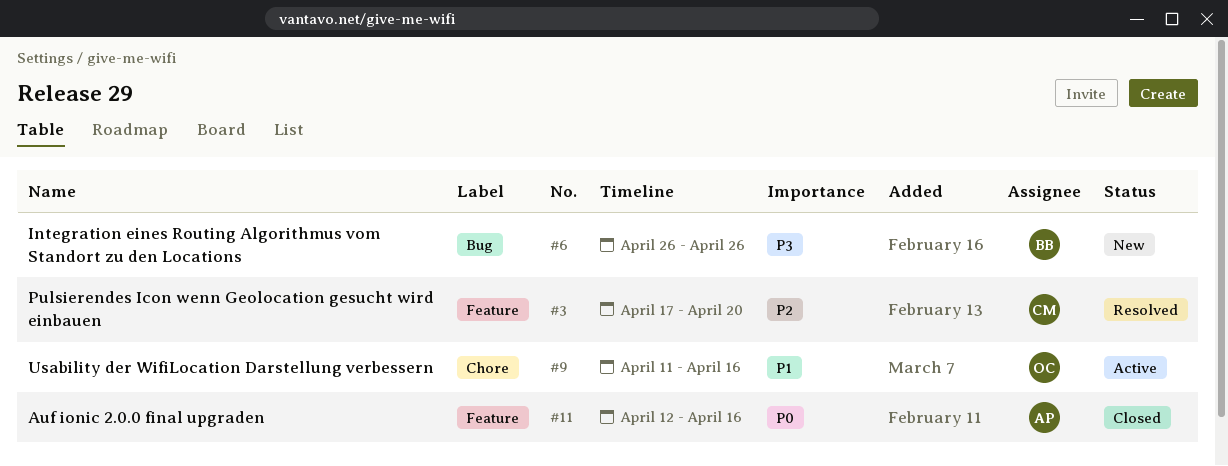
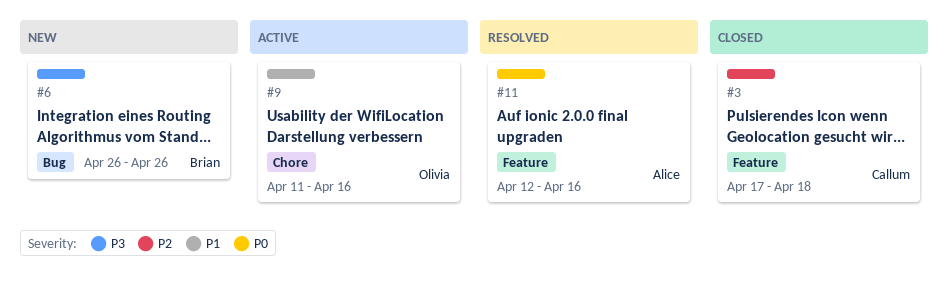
#3, status: Resolved -> Closed
#3, due: Apr 20 -> Apr 18
#11, status: Closed -> Resolved

